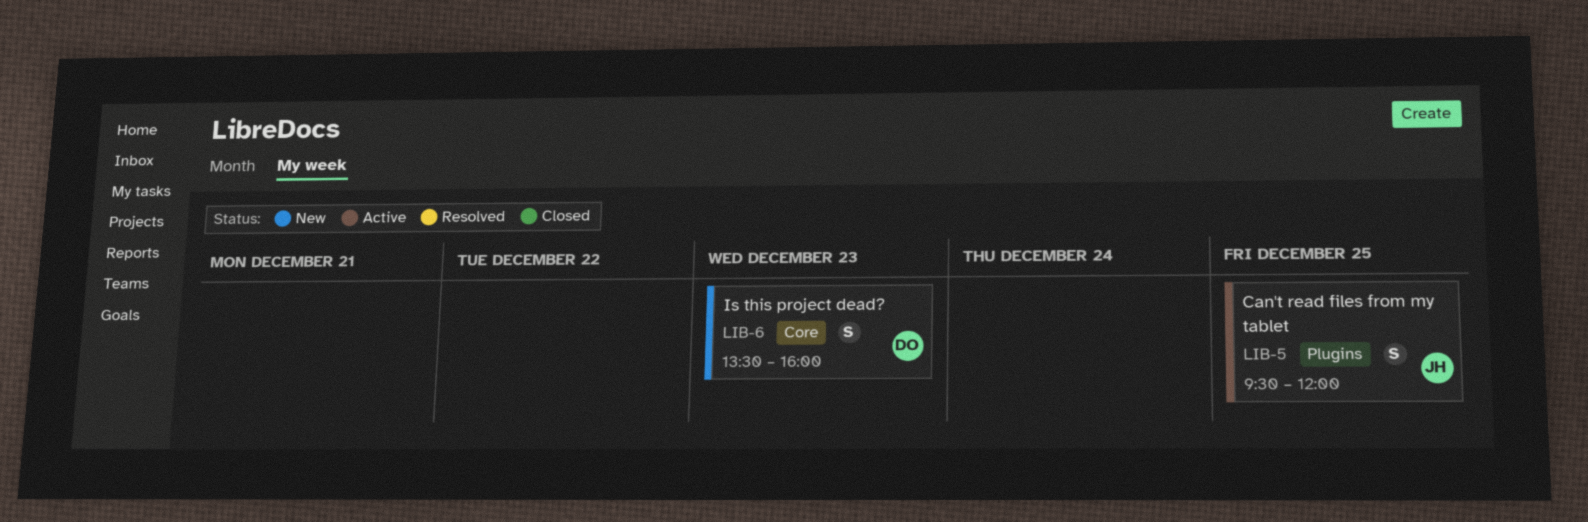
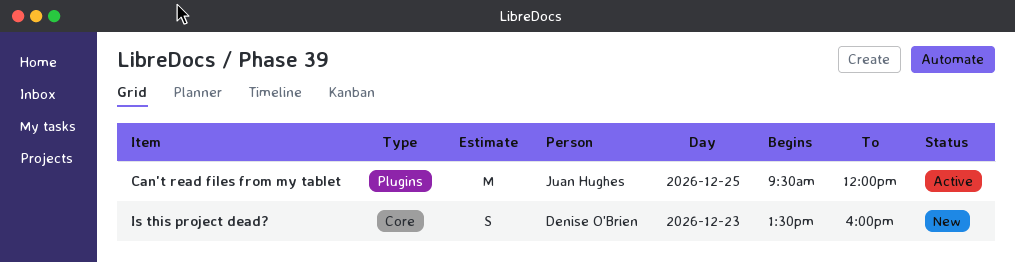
Can't read files from my tablet, estimate: S -> M

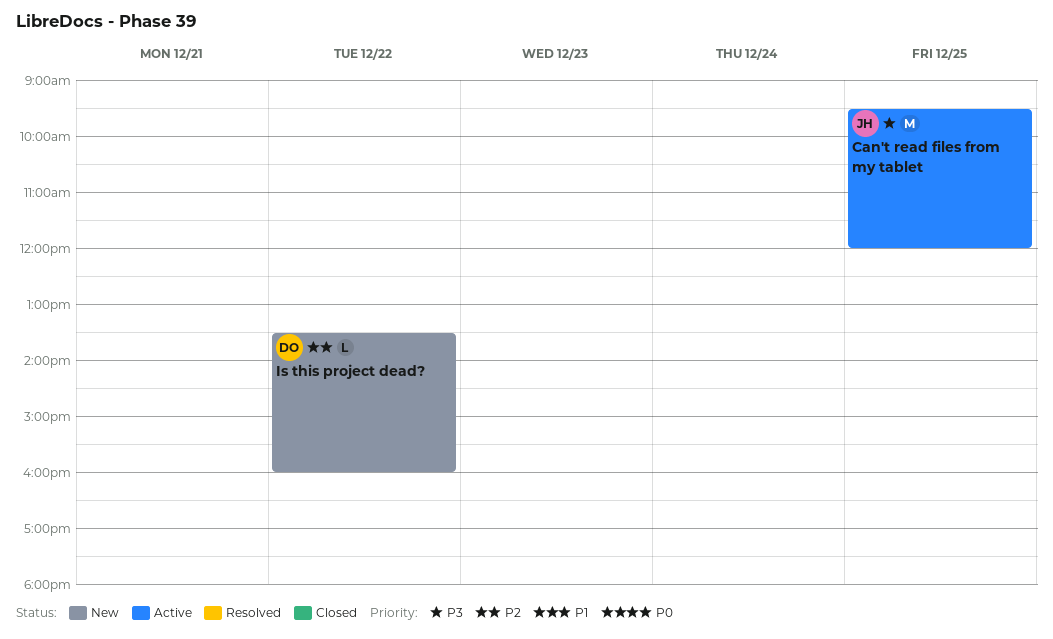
Is this project dead?, estimate: S -> L
Is this project dead?, day: Dec 23 -> Dec 22

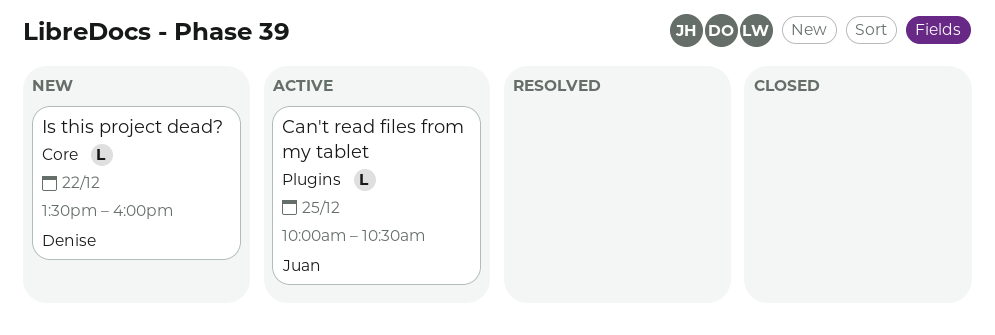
Can't read files from my tablet, estimate: M -> L
Can't read files from my tablet, begins: 09:30 -> 10:00
Can't read files from my tablet, ends: 12:00 -> 10:30

